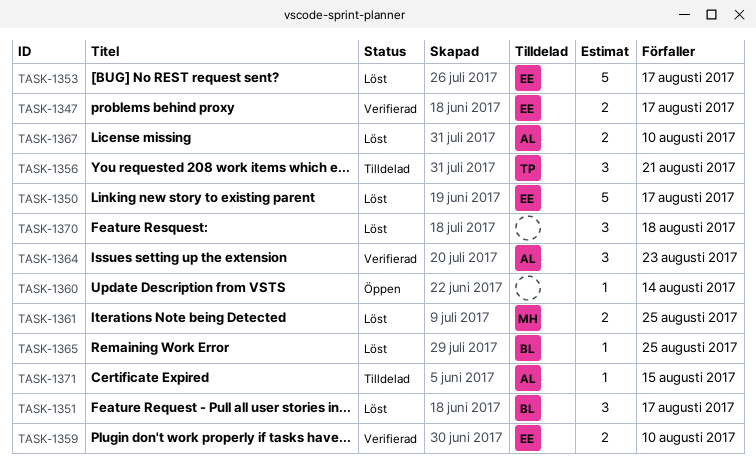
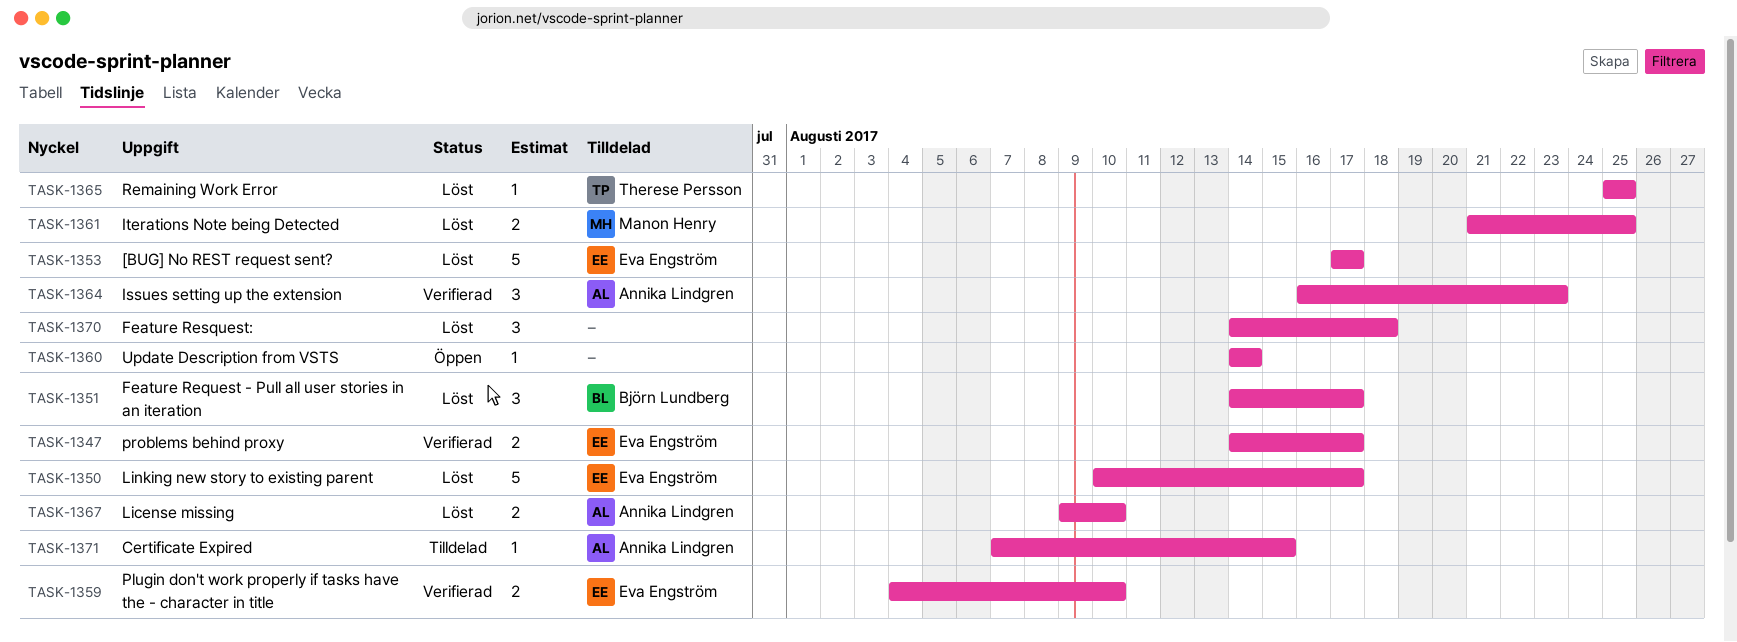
TASK-1356: present -> none
TASK-1365, owner: Björn Lundberg -> Therese Persson

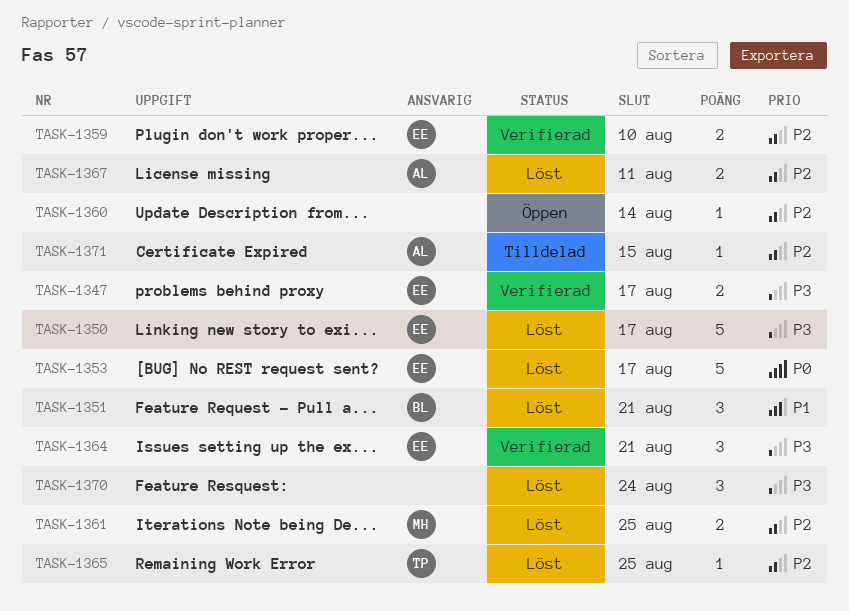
TASK-1351, due: Aug 17 -> Aug 21
TASK-1364, owner: Annika Lindgren -> Eva Engström
TASK-1364, due: Aug 23 -> Aug 21
TASK-1367, due: Aug 10 -> Aug 11
TASK-1370, due: Aug 18 -> Aug 24

